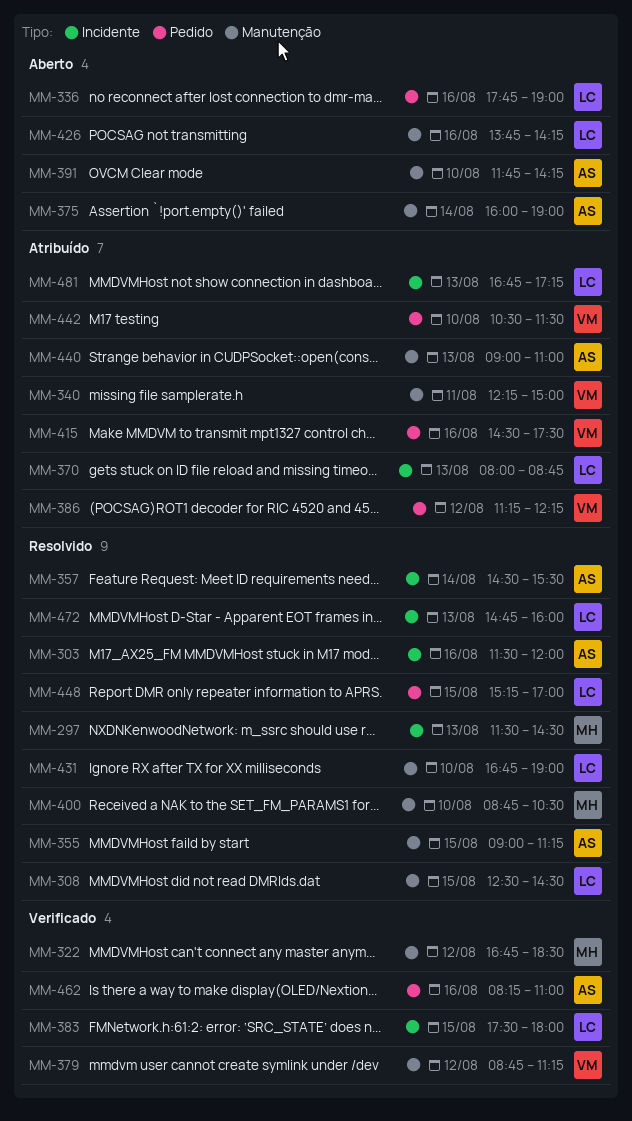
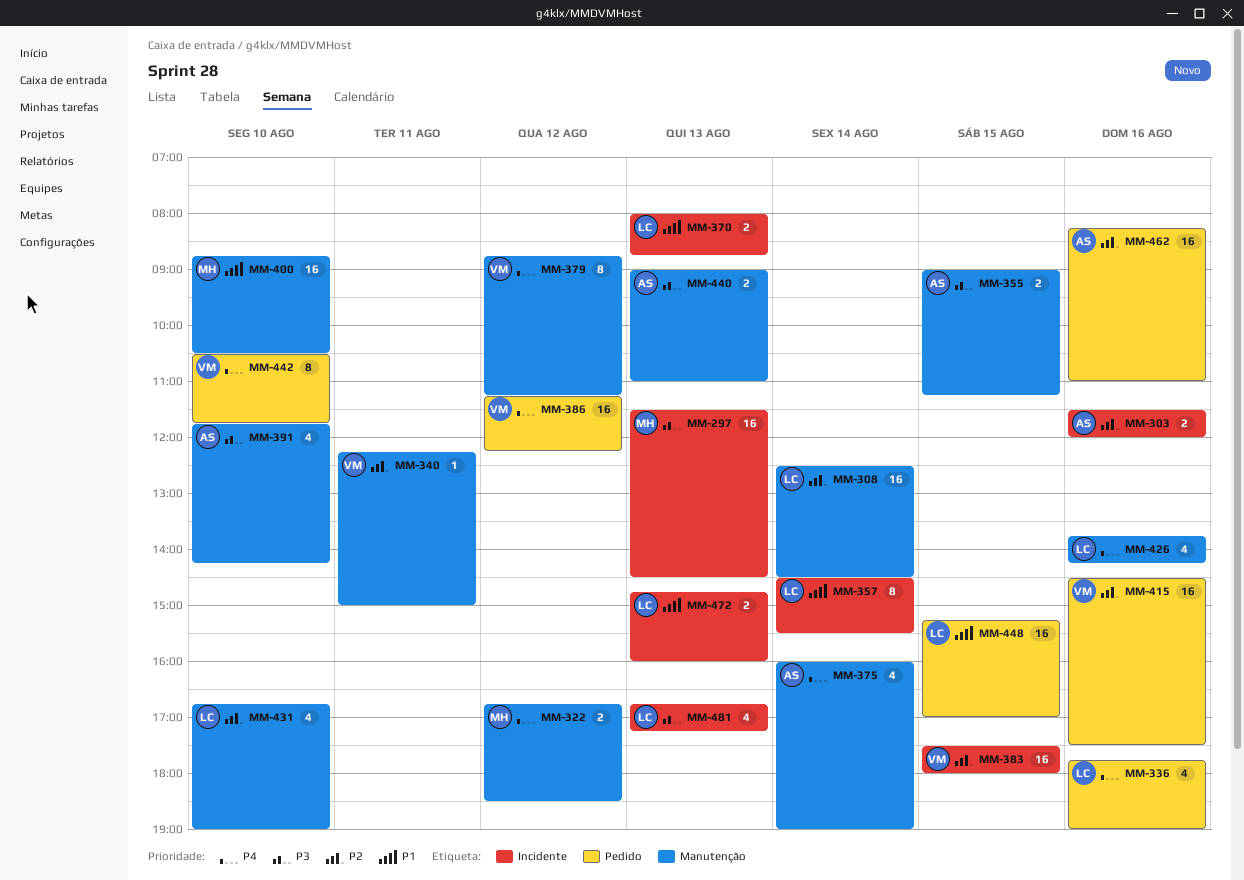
MM-308, day: Aug 15 -> Aug 14
MM-357, owner: AS -> LC
MM-383, owner: LC -> VM
MM-442, ends: 11:30 -> 11:45

